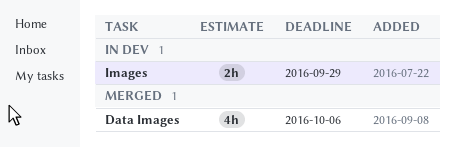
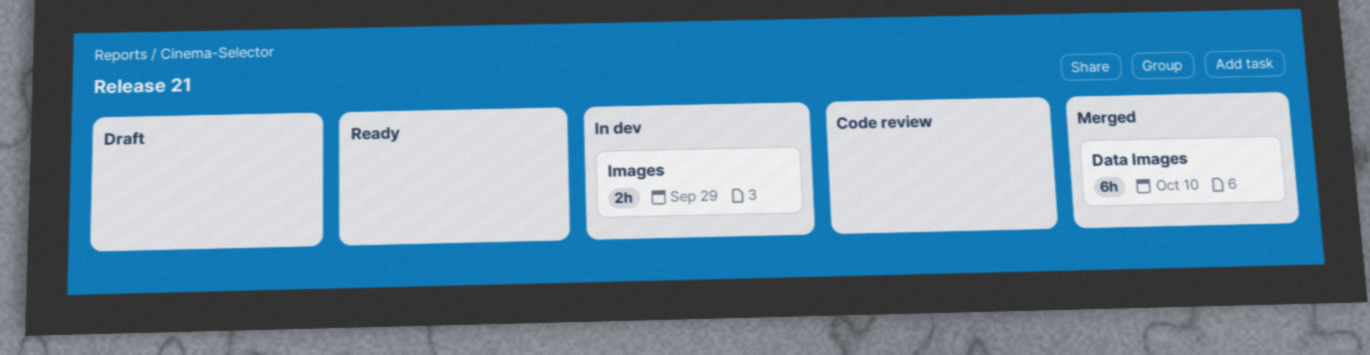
Data Images, estimate: 4h -> 6h
Data Images, due: Oct 6 -> Oct 10

